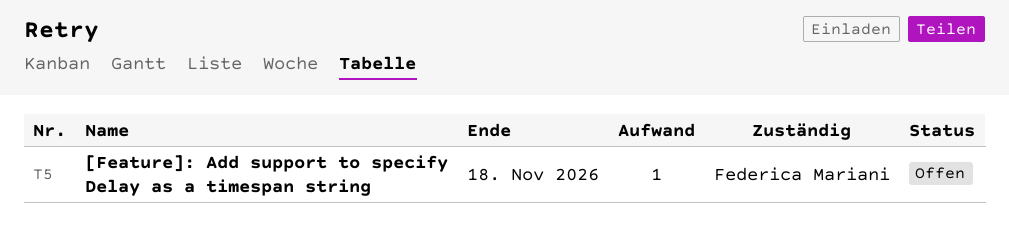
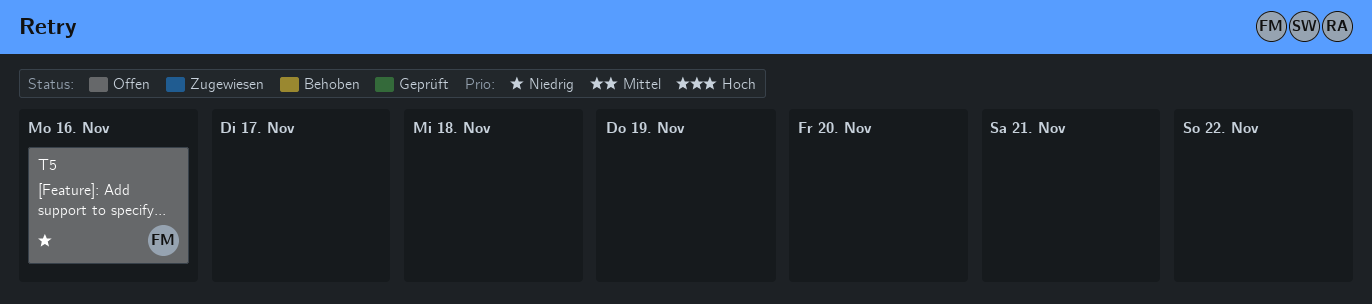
T5, due: Nov 18 -> Nov 16

